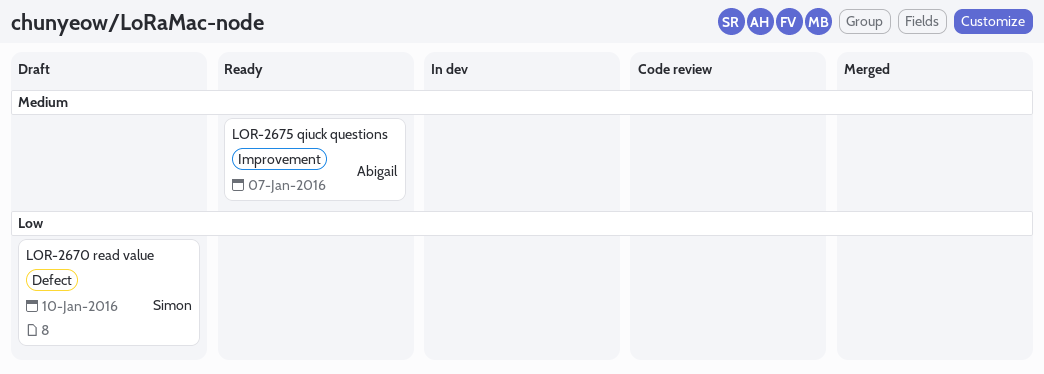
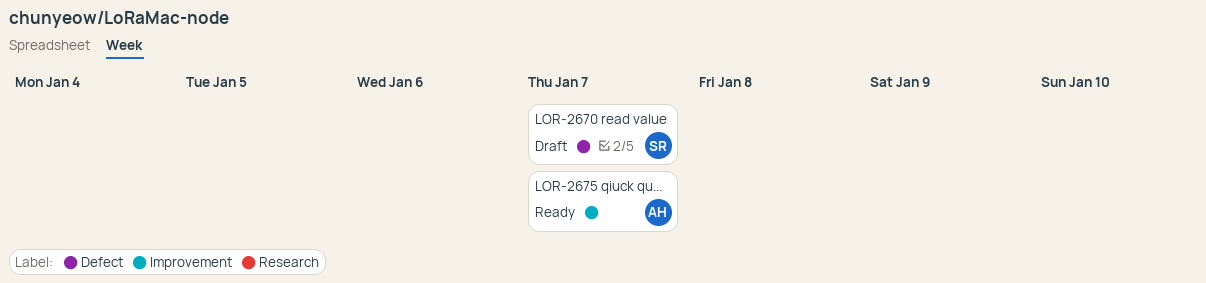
LOR-2670, due: Jan 10 -> Jan 7

